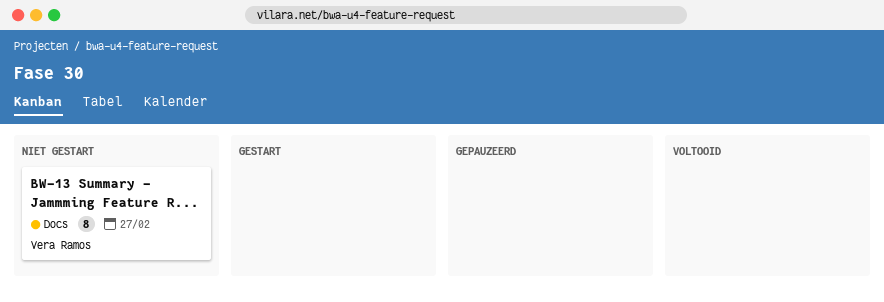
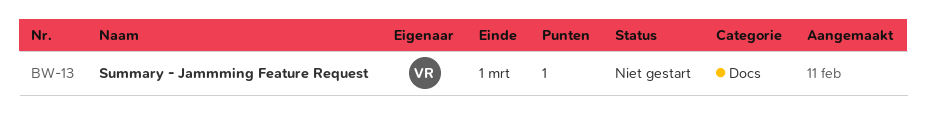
BW-13, estimate: 8 -> 1
BW-13, due: Feb 27 -> Mar 1

